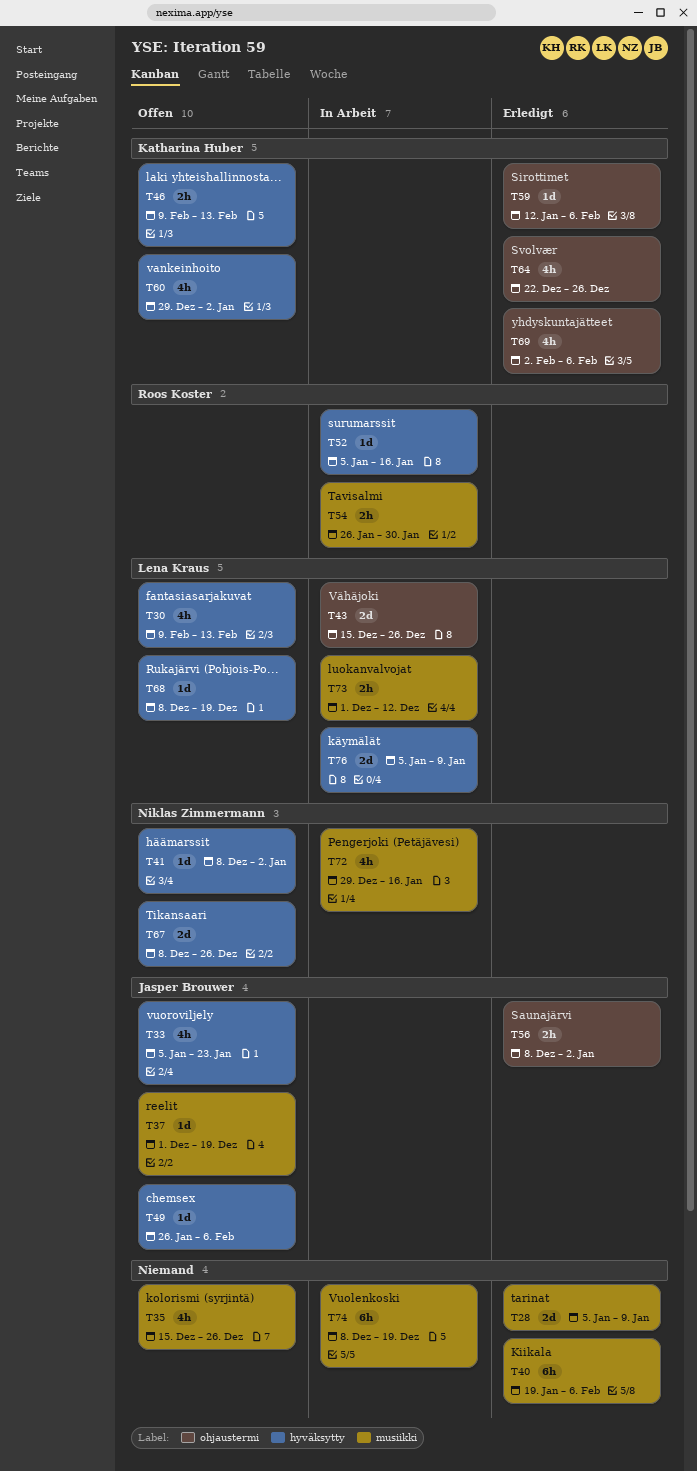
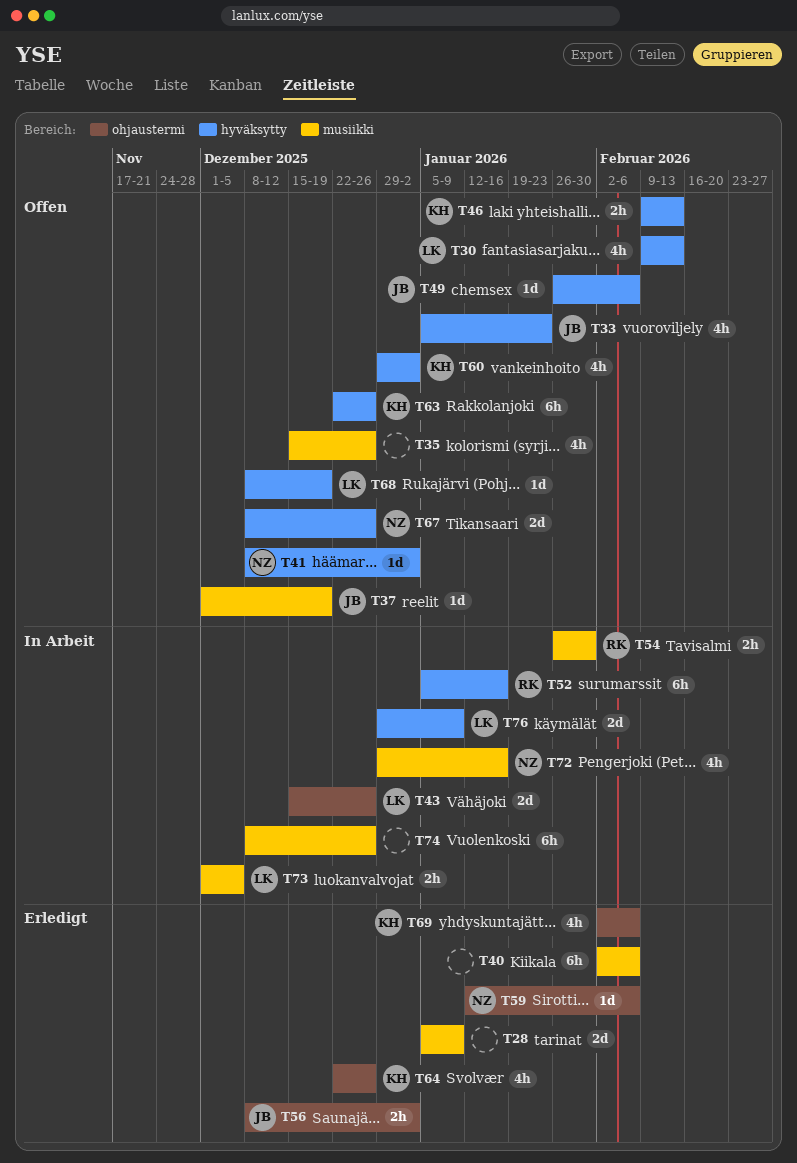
T40, start: Jan 19 -> Feb 2
T52, estimate: 1d -> 6h
T59, owner: Katharina Huber -> Niklas Zimmermann
T63: none -> present
T73, due: Dec 12 -> Dec 5
T74, due: Dec 19 -> Dec 26
T76, start: Jan 5 -> Dec 29

